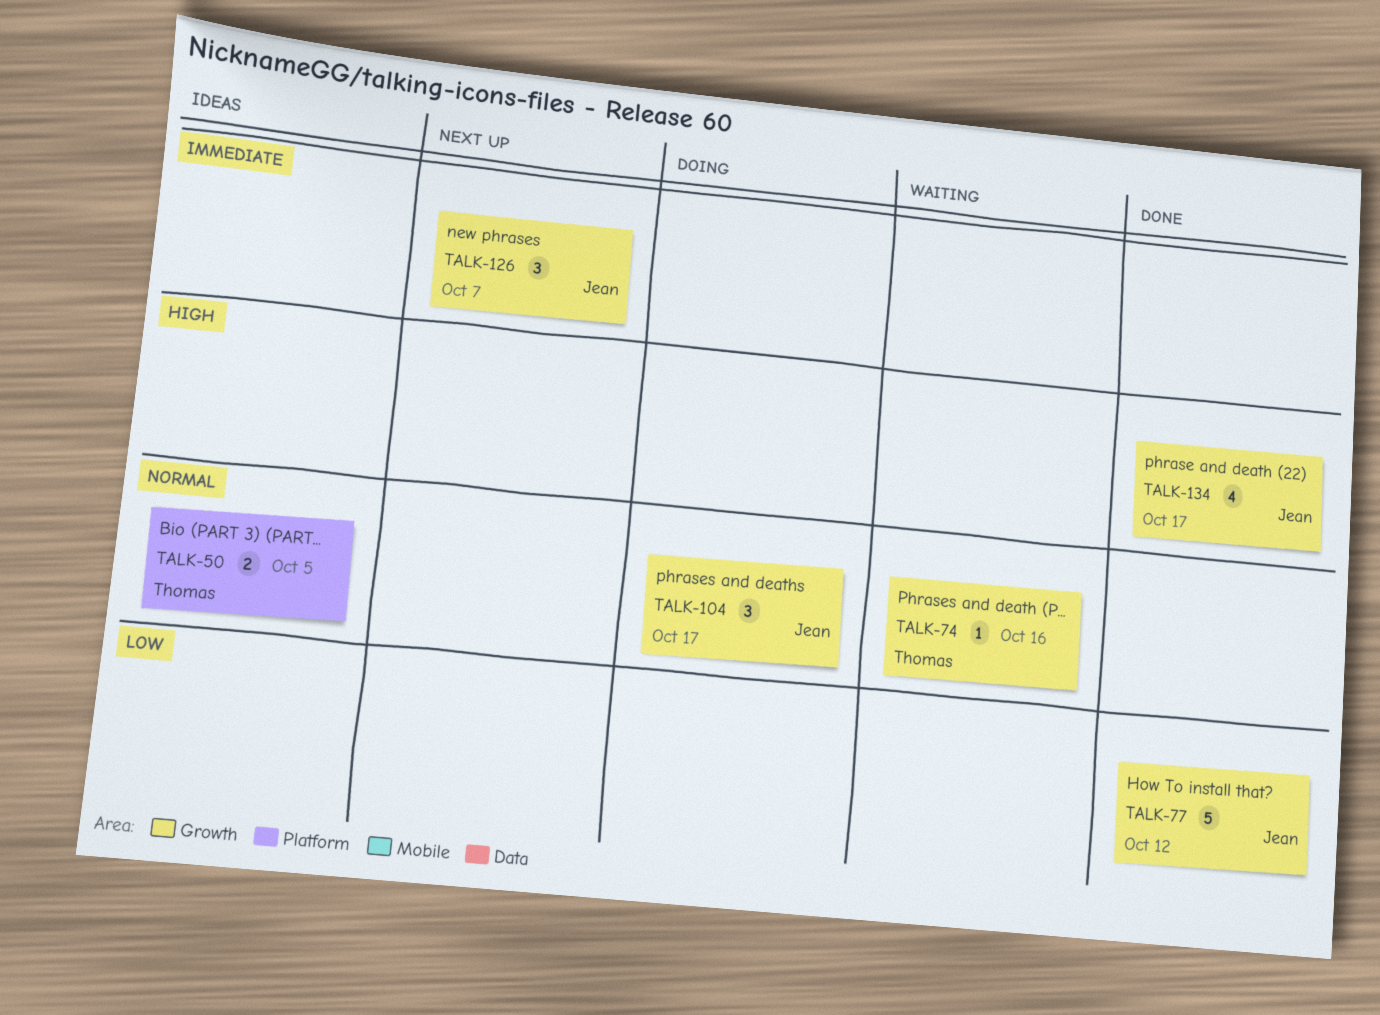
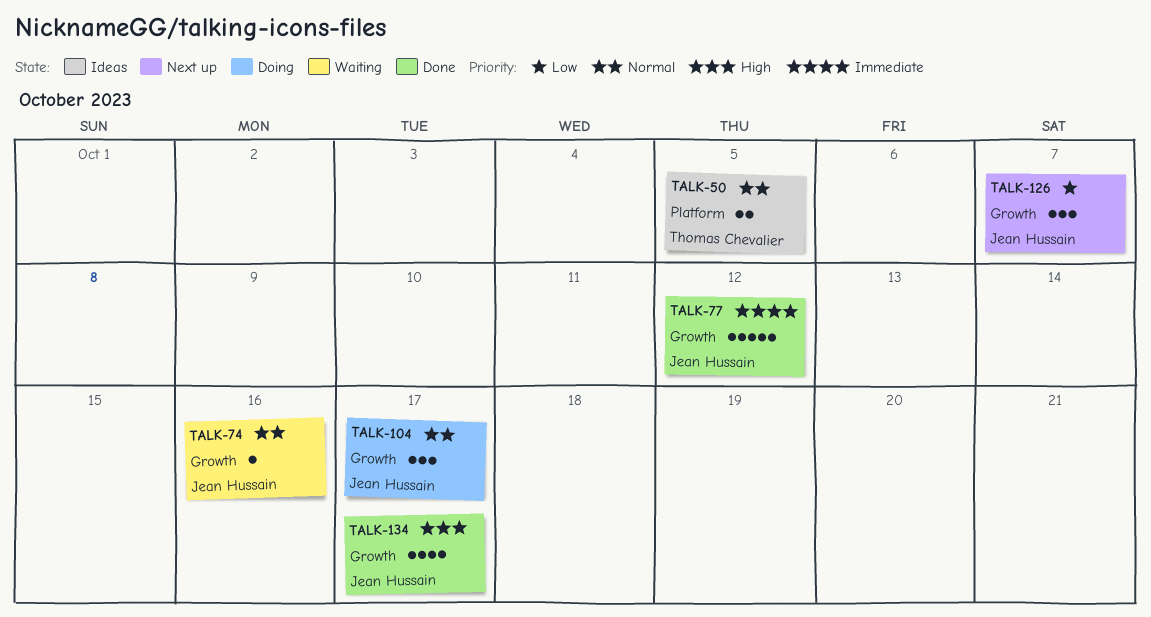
TALK-74, owner: Thomas Chevalier -> Jean Hussain
TALK-77, priority: Low -> Immediate
TALK-126, priority: Immediate -> Low

